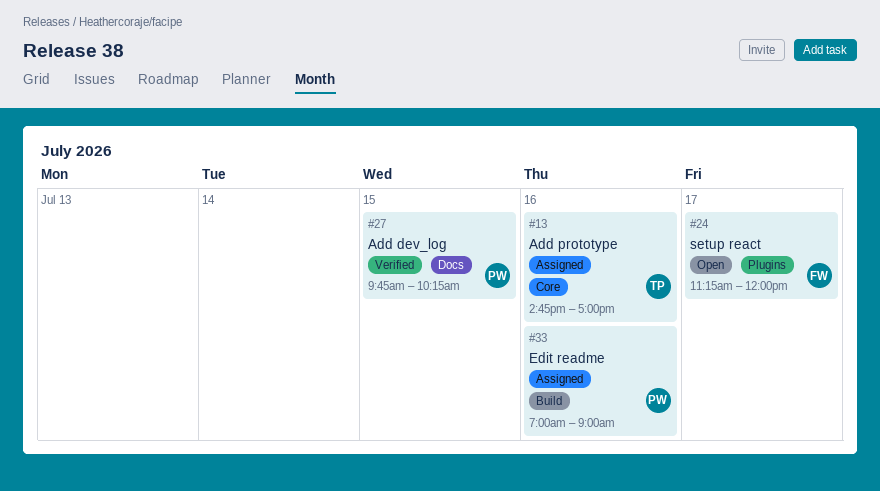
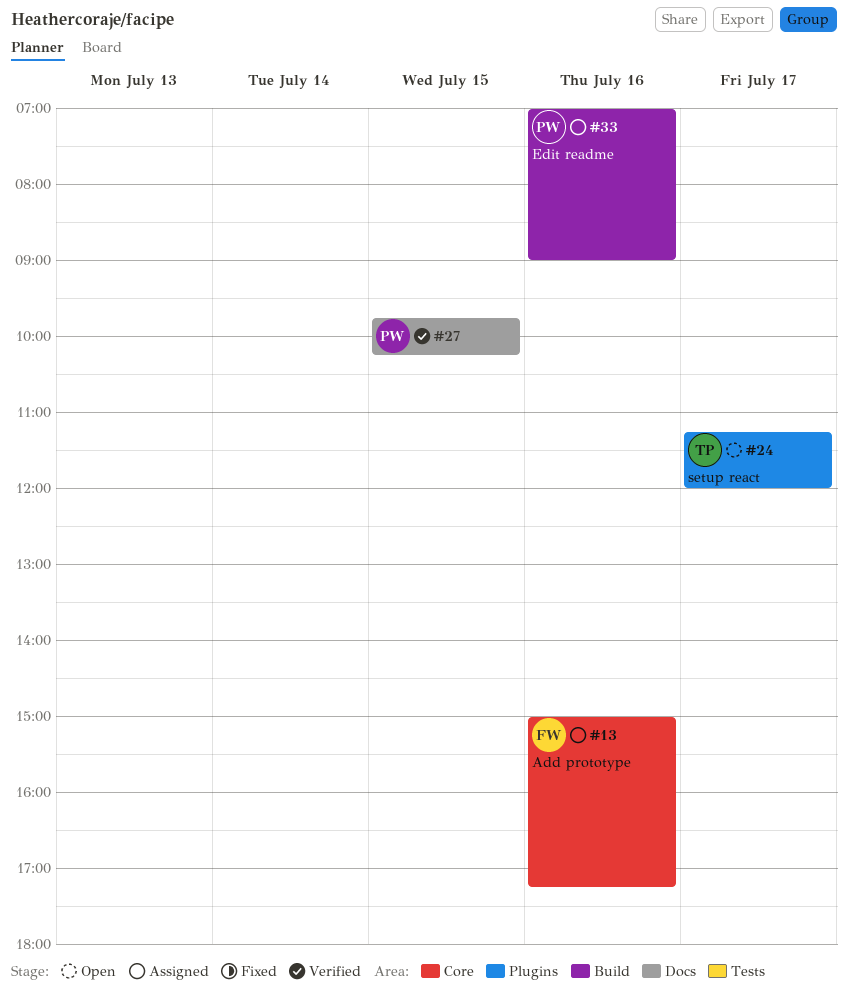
#13, owner: TP -> FW
#13, begins: 14:45 -> 15:00
#13, ends: 17:00 -> 17:15
#24, owner: FW -> TP

